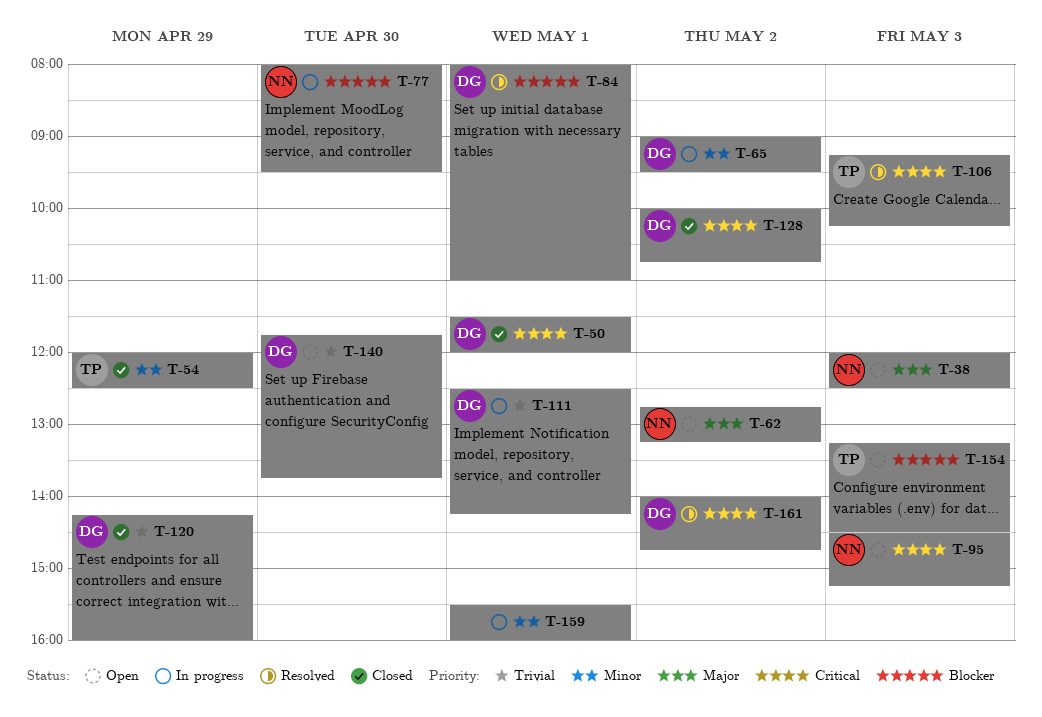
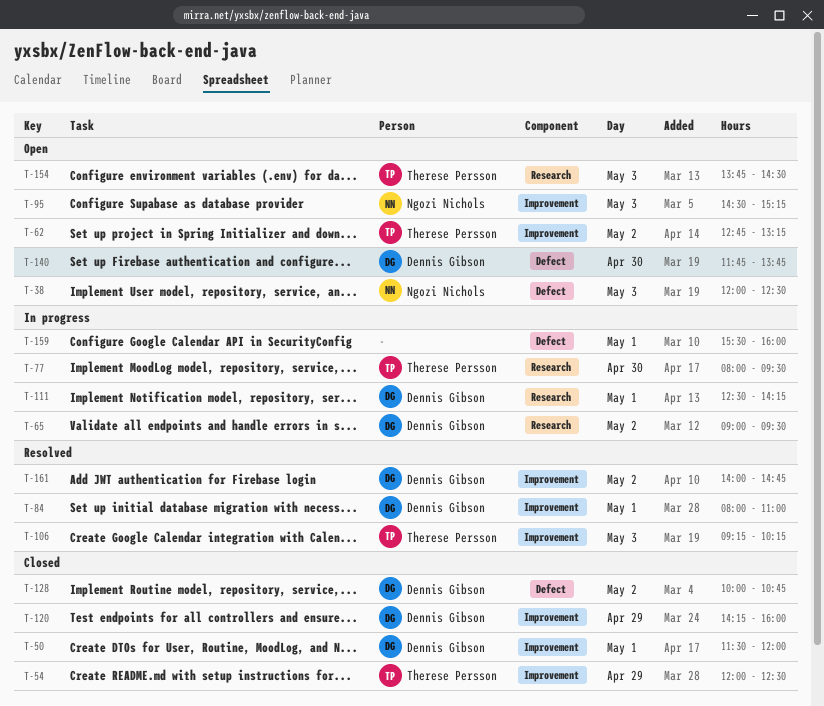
T-62, owner: Ngozi Nichols -> Therese Persson
T-77, owner: Ngozi Nichols -> Therese Persson
T-154, begins: 13:15 -> 13:45

